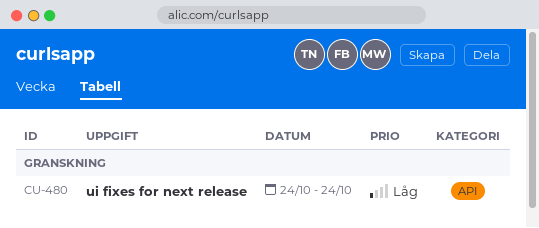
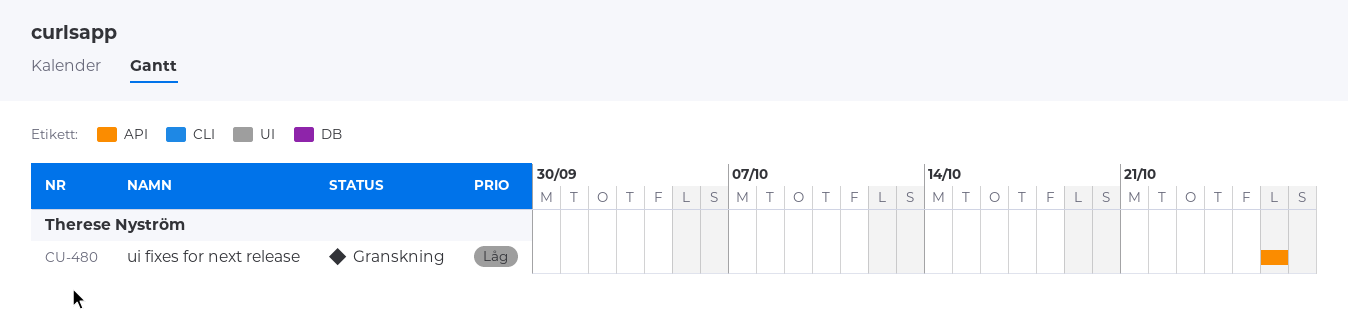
CU-480, start: Oct 24 -> Oct 26
CU-480, due: Oct 24 -> Oct 26

